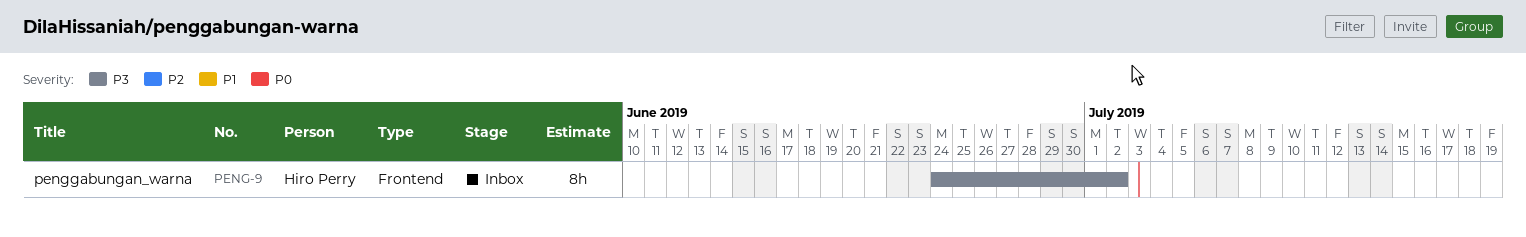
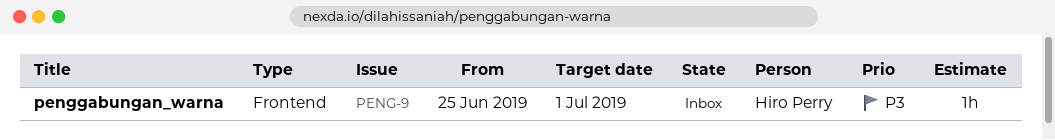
PENG-9, estimate: 8h -> 1h
PENG-9, start: Jun 24 -> Jun 25
PENG-9, due: Jul 2 -> Jul 1

